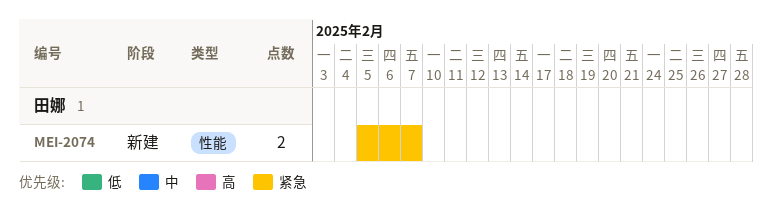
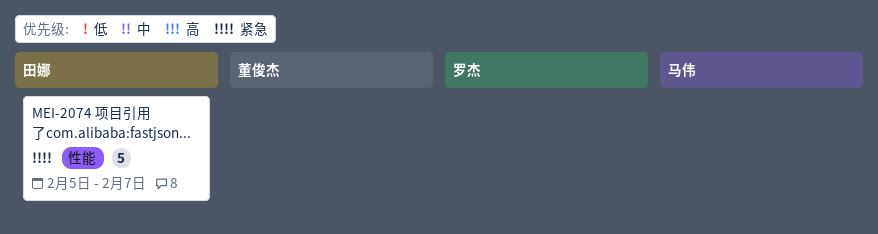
MEI-2074, estimate: 2 -> 5

